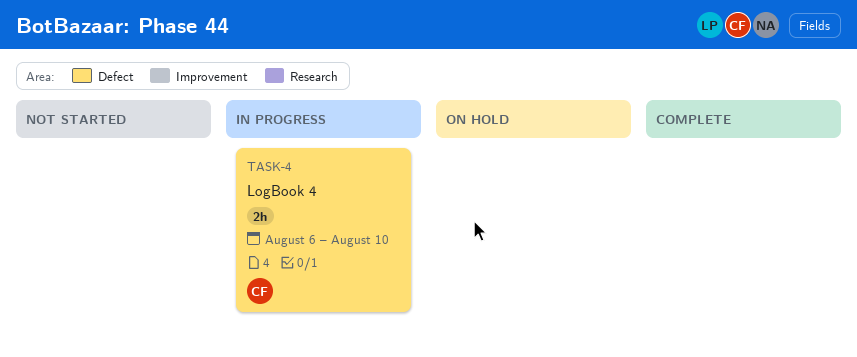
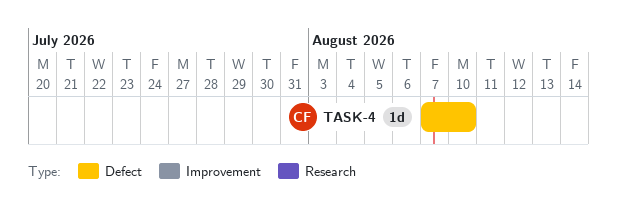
TASK-4, estimate: 2h -> 1d
TASK-4, start: Aug 6 -> Aug 7

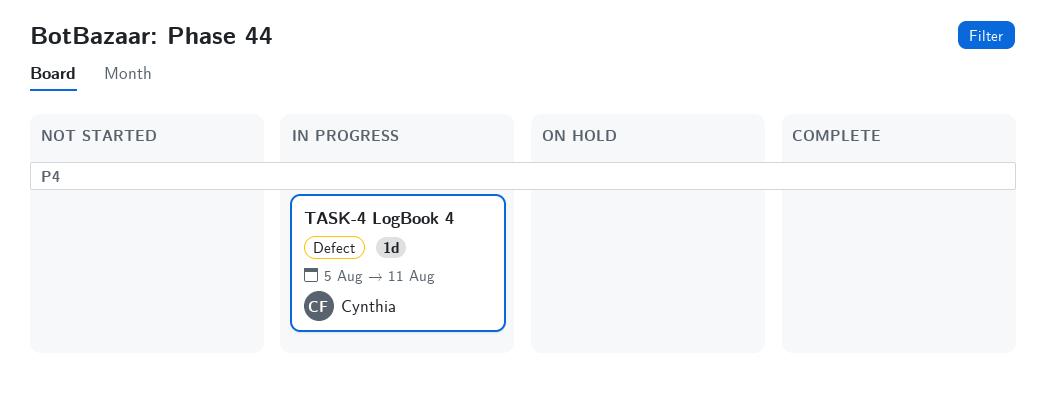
TASK-4, start: Aug 7 -> Aug 5
TASK-4, due: Aug 10 -> Aug 11

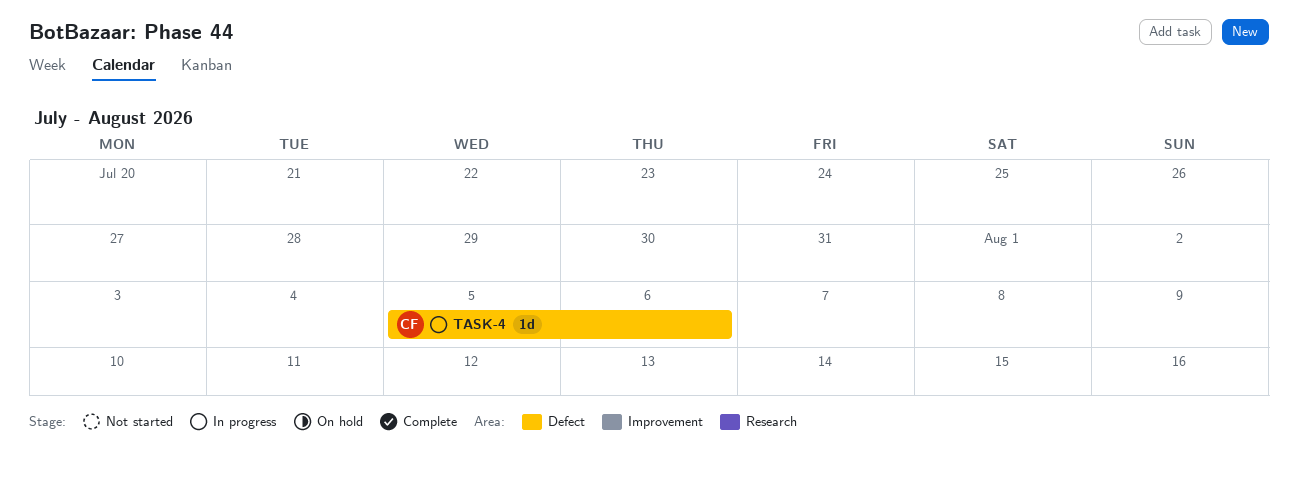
TASK-4, due: Aug 11 -> Aug 6

